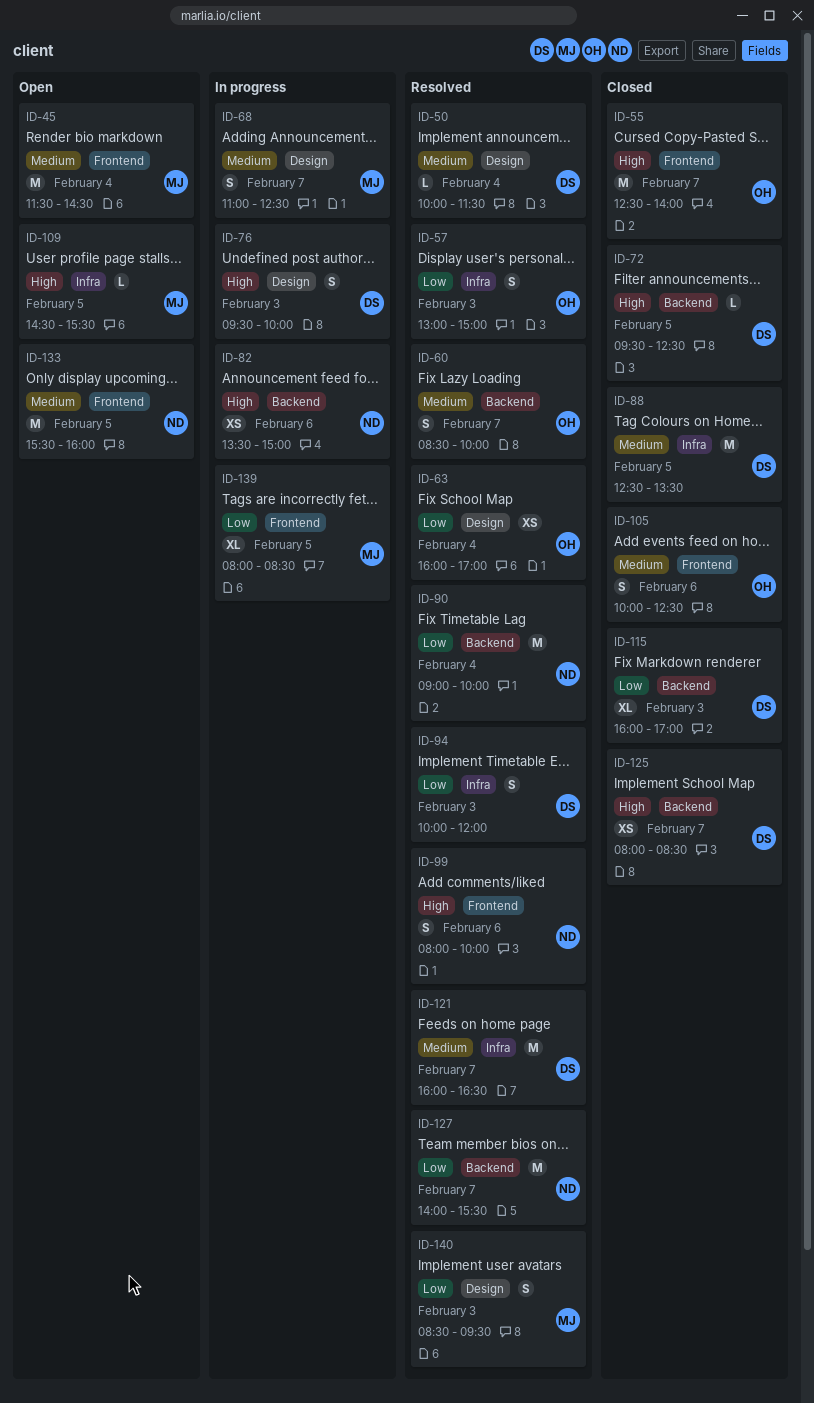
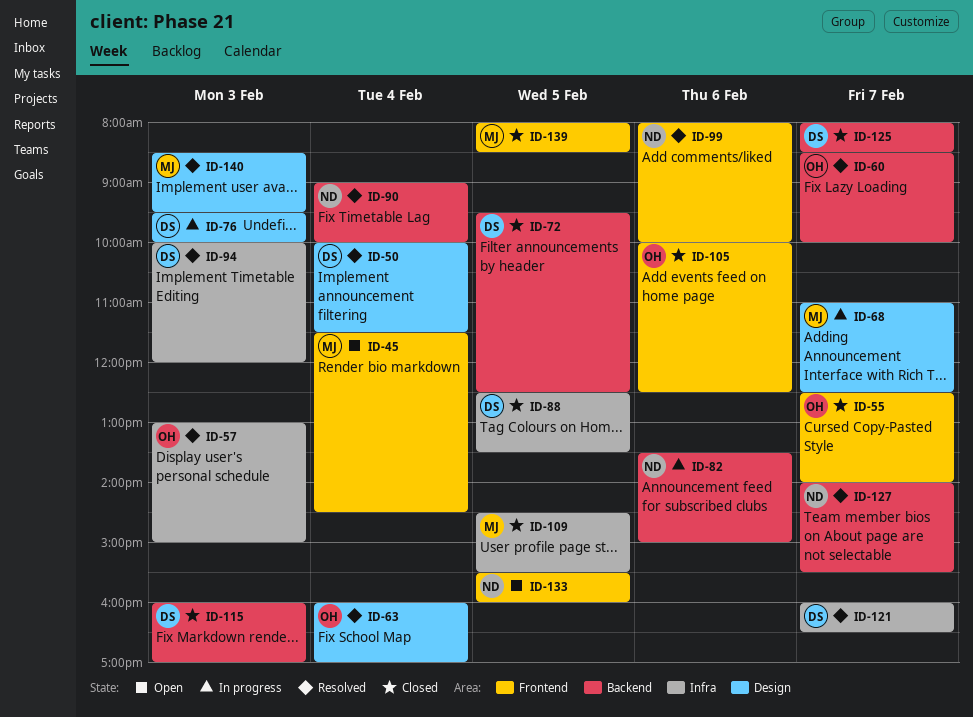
ID-109, status: Open -> Closed
ID-139, status: In progress -> Closed

